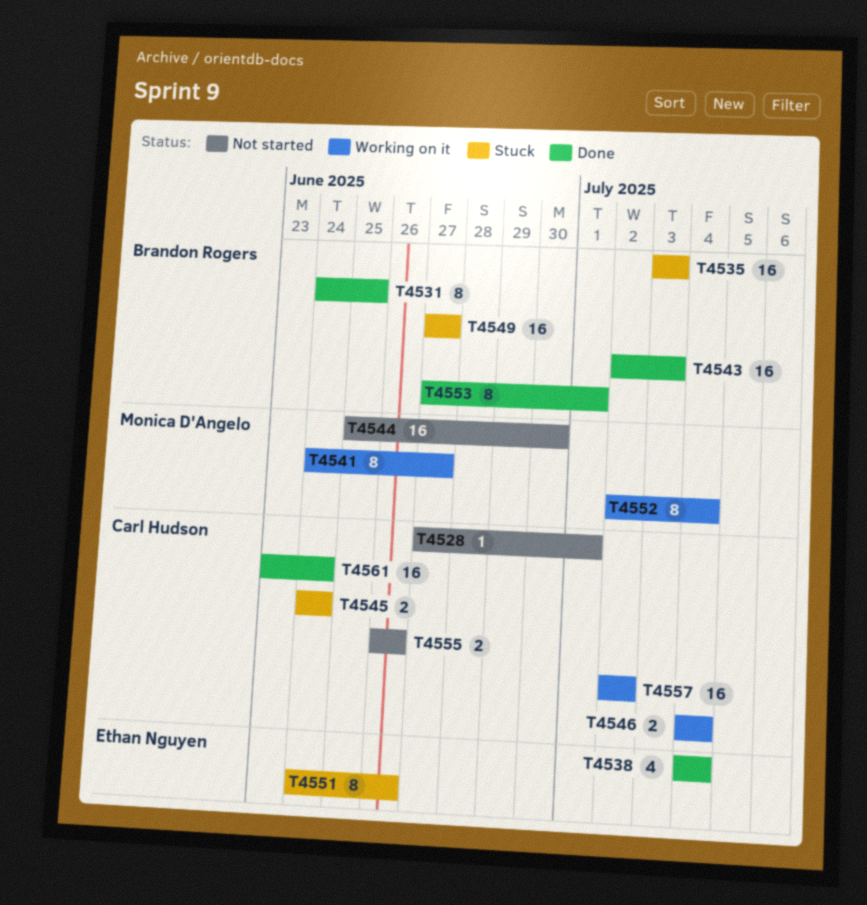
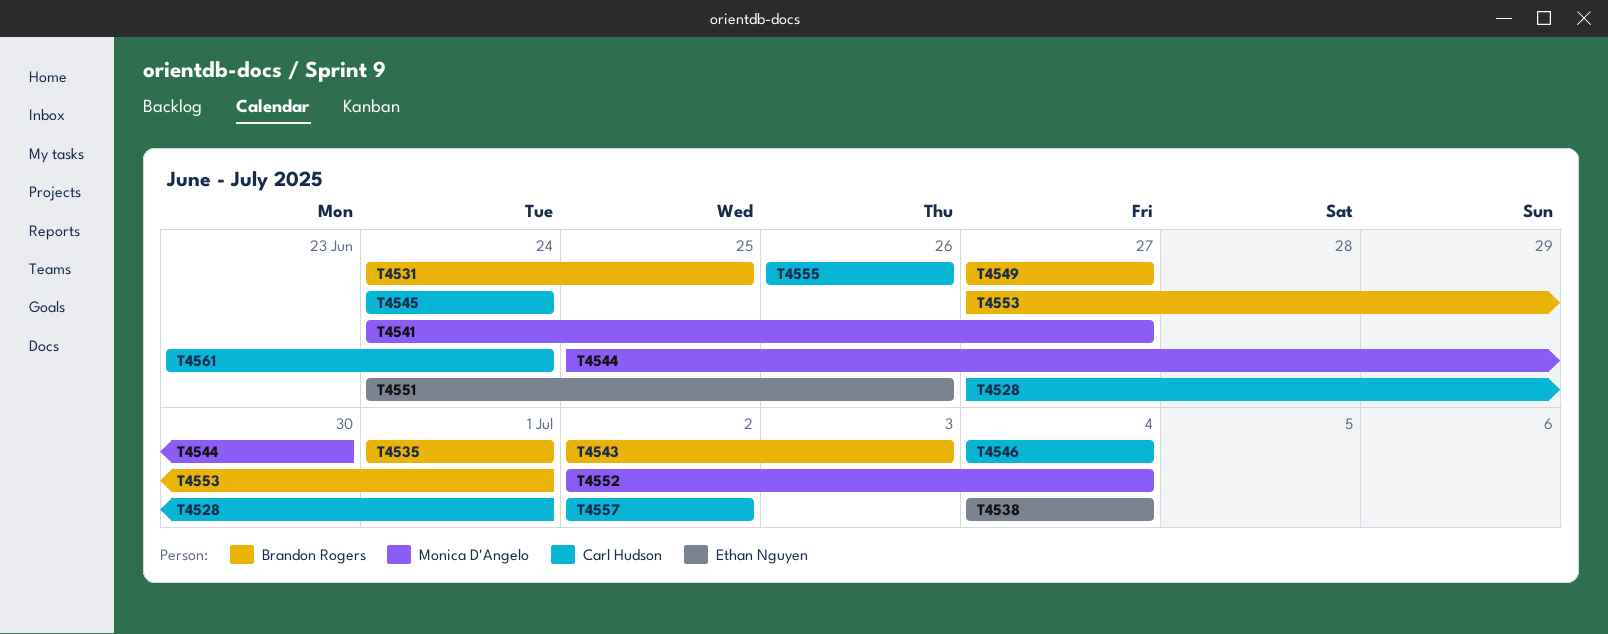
T4535, start: Jul 3 -> Jul 1
T4535, due: Jul 3 -> Jul 1

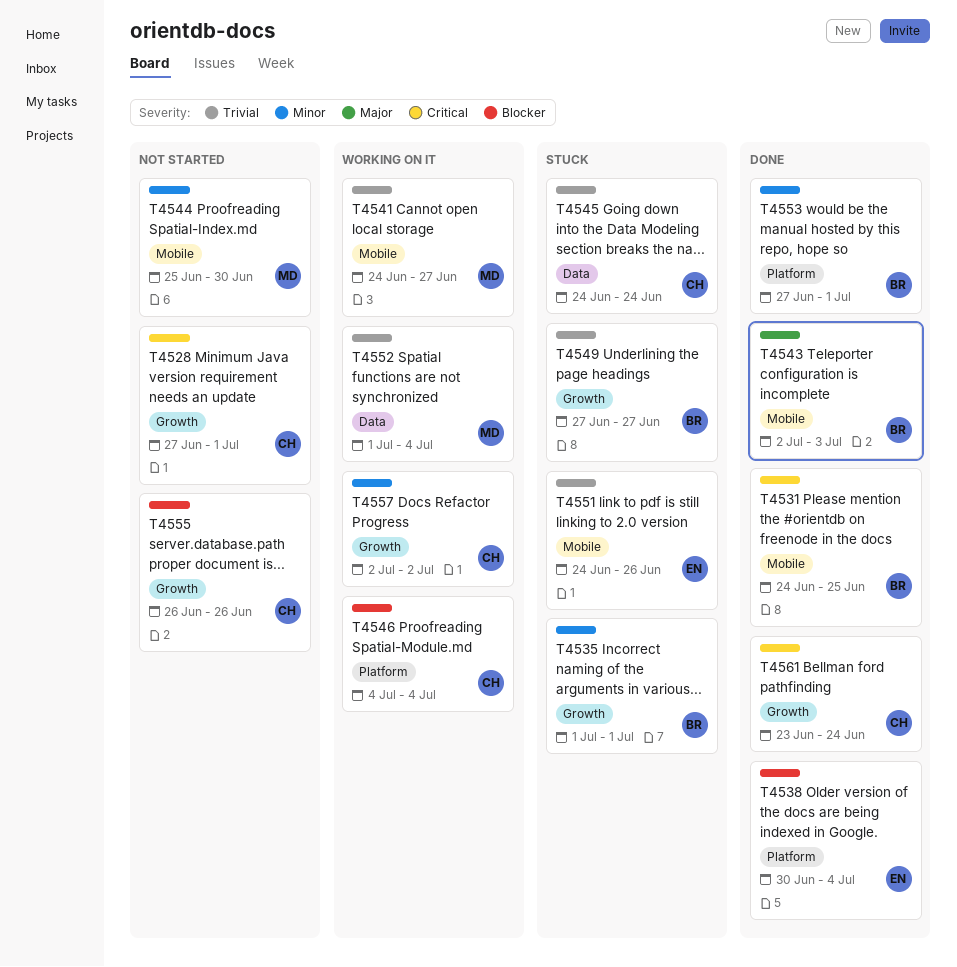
T4538, start: Jul 4 -> Jun 30
T4552, start: Jul 2 -> Jul 1

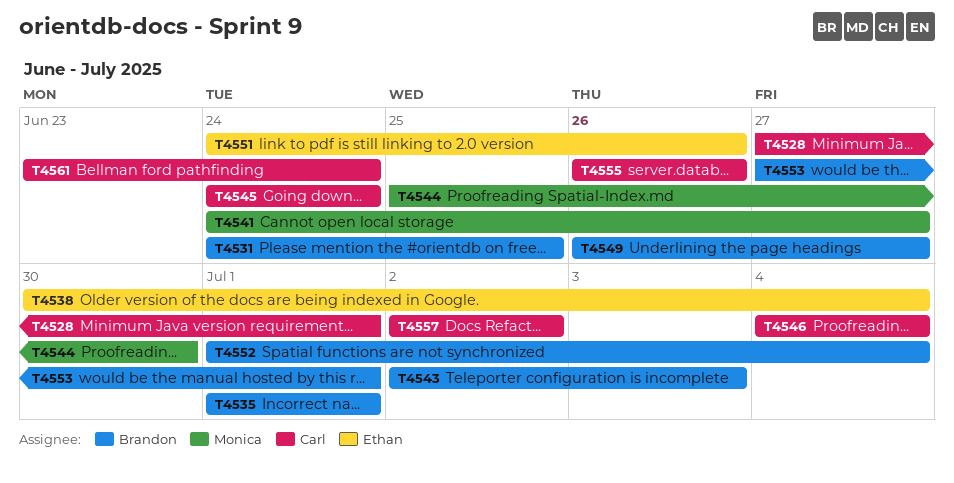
T4549, start: Jun 27 -> Jun 26
T4552, owner: Monica -> Brandon

